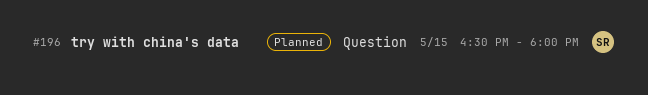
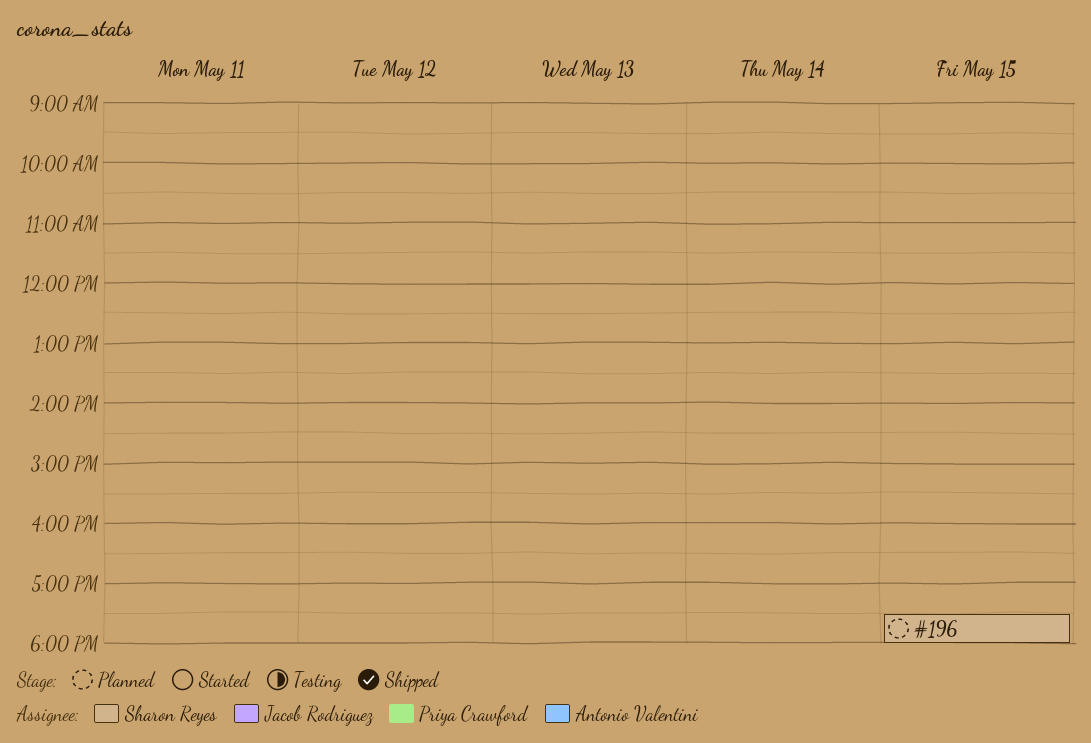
#196, begins: 16:30 -> 17:30

